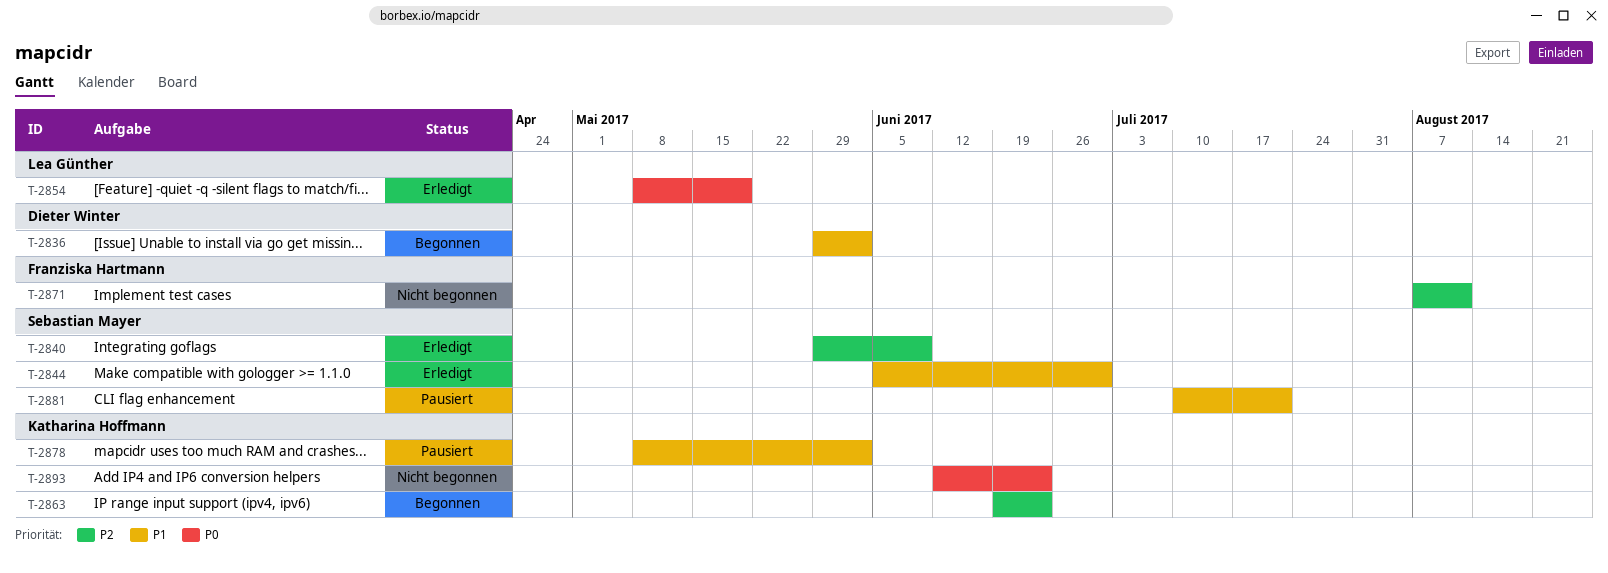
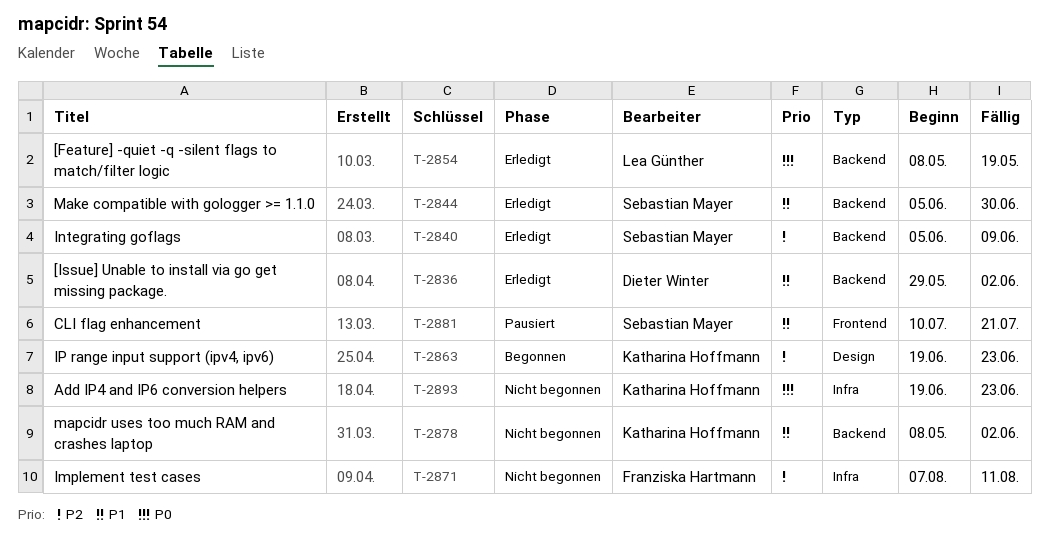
T-2836, status: Begonnen -> Erledigt
T-2840, start: May 29 -> Jun 5
T-2878, status: Pausiert -> Nicht begonnen
T-2893, start: Jun 12 -> Jun 19

